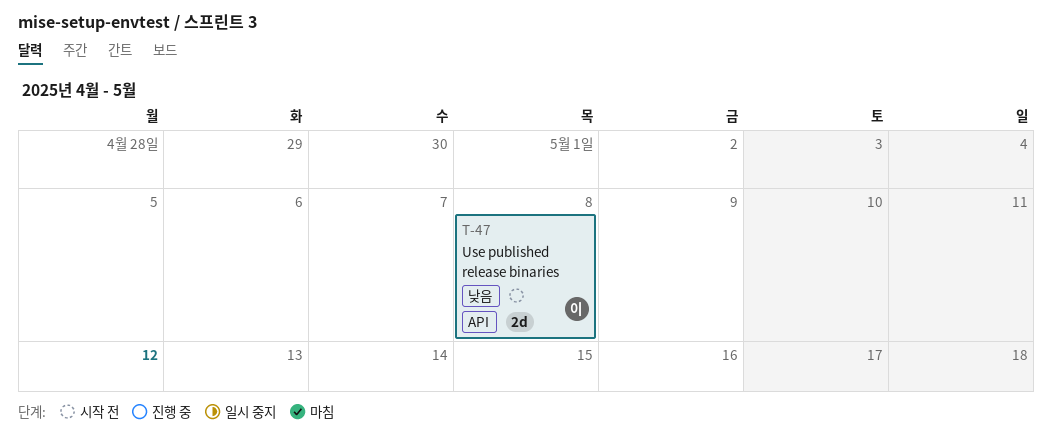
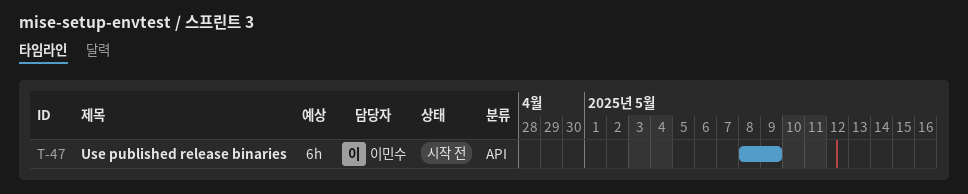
T-47, estimate: 2d -> 6h
T-47, due: May 8 -> May 9

